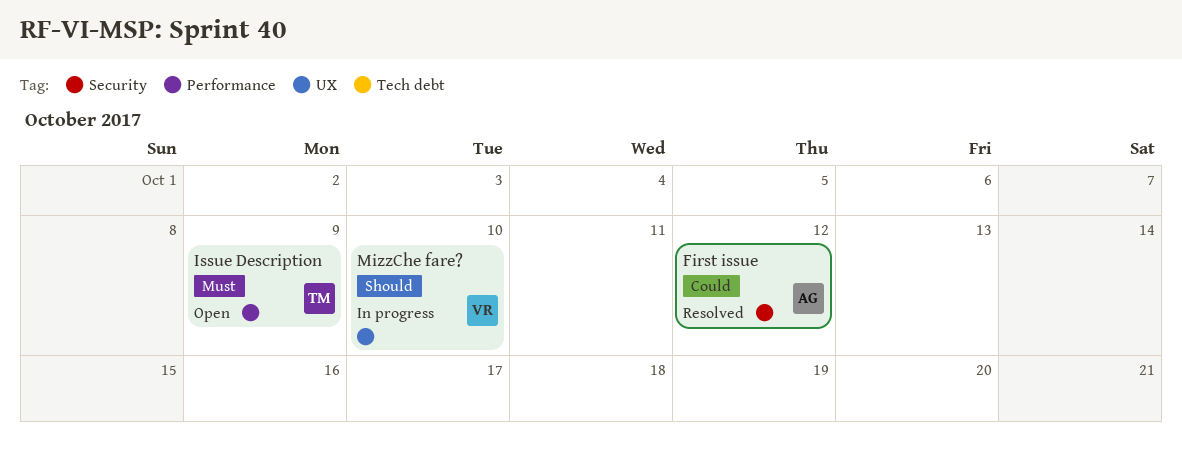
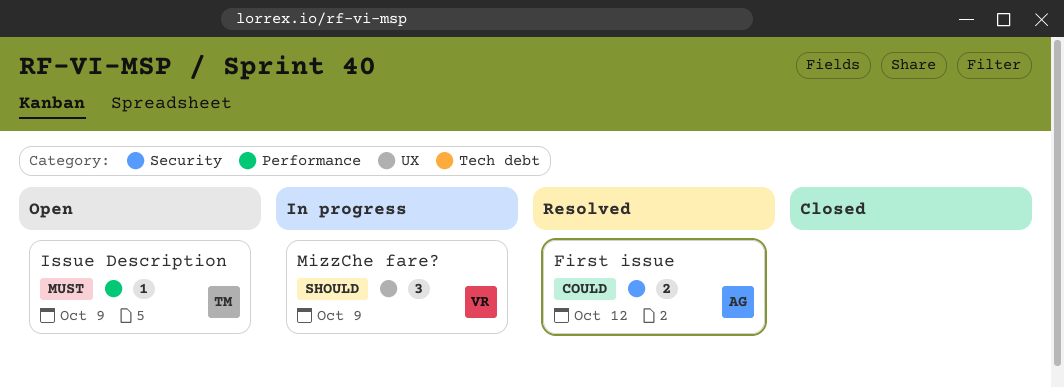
MizzChe fare?, due: Oct 10 -> Oct 9

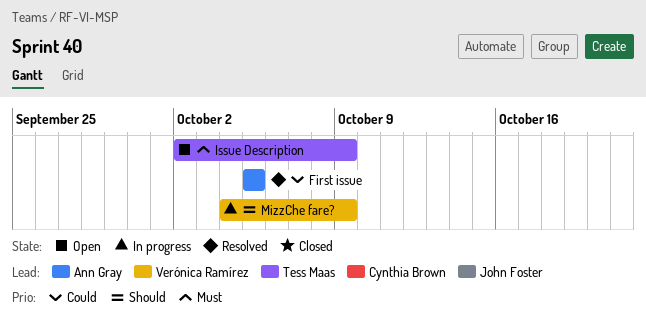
First issue, due: Oct 12 -> Oct 5

